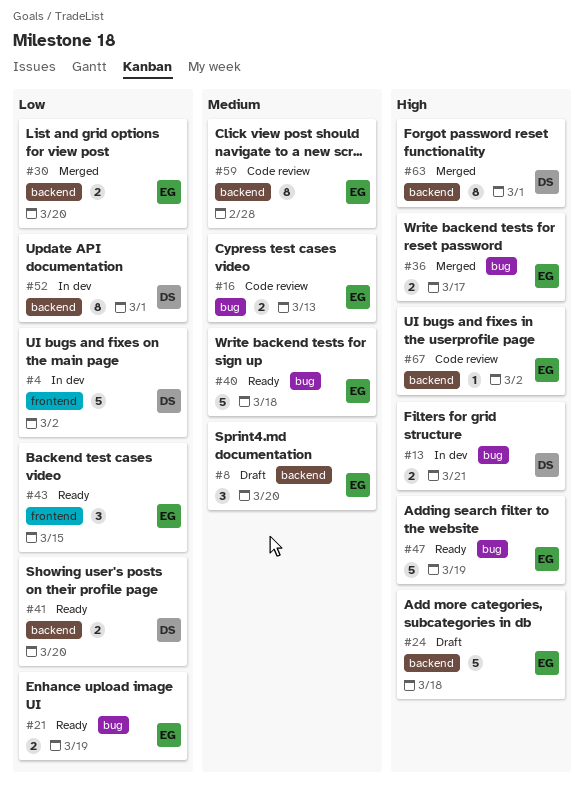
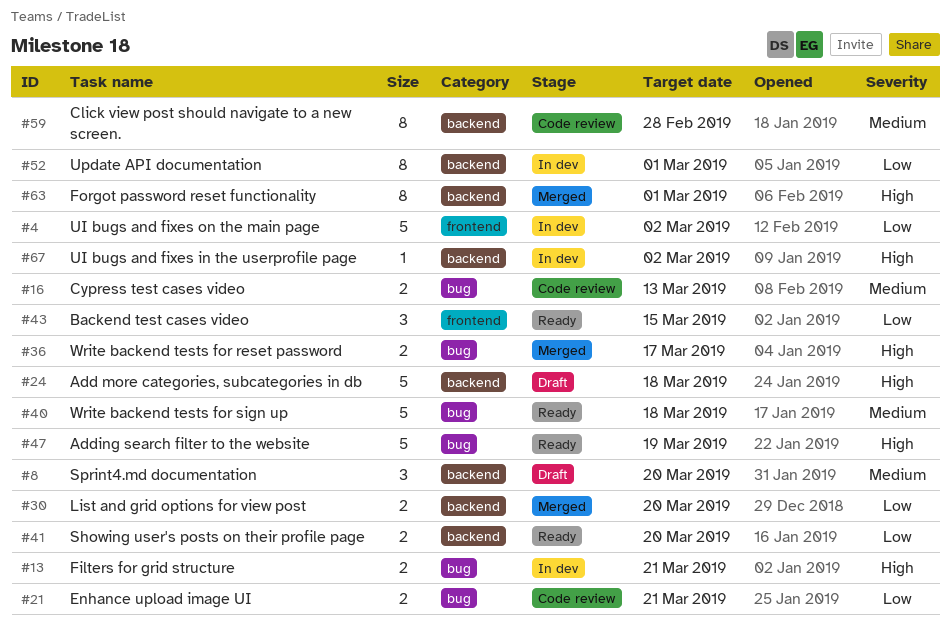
#21, status: Ready -> Code review
#21, due: Mar 19 -> Mar 21
#67, status: Code review -> In dev

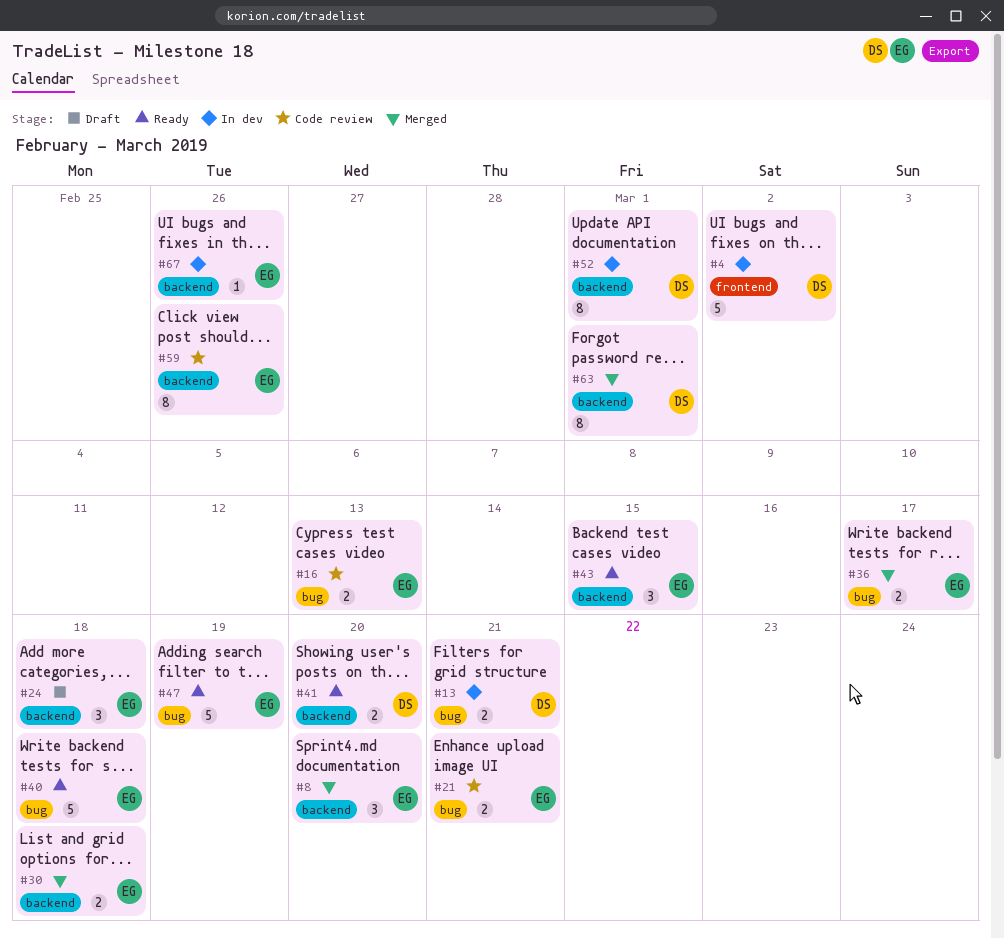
#8, status: Draft -> Merged
#24, estimate: 5 -> 3
#30, due: Mar 20 -> Mar 18
#43, label: frontend -> backend
#59, due: Feb 28 -> Feb 26
#67, due: Mar 2 -> Feb 26

